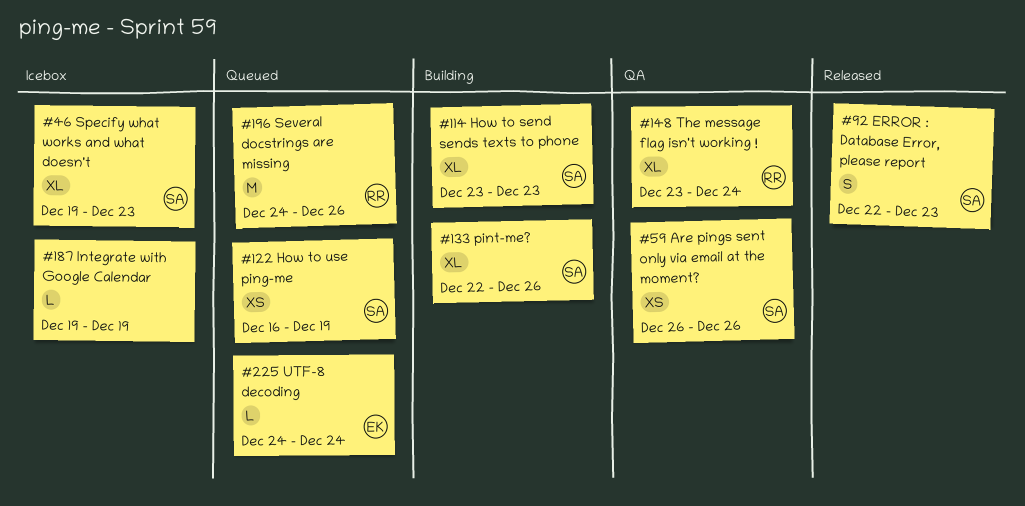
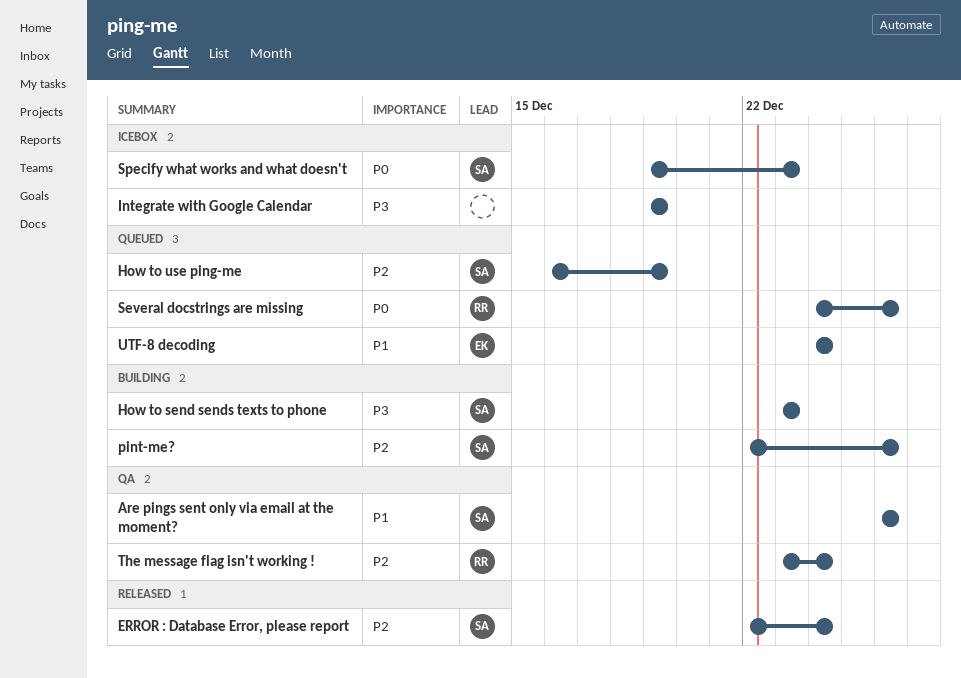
ERROR : Database Error, please report, due: Dec 23 -> Dec 24

